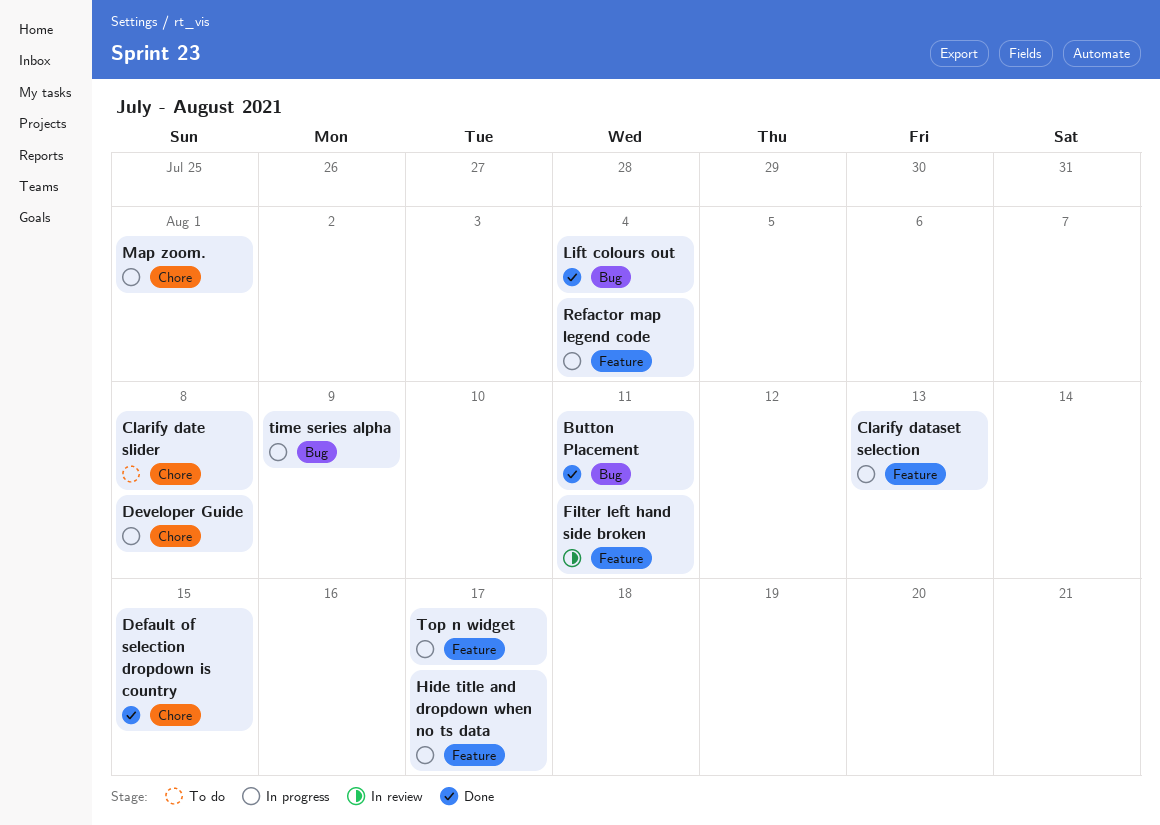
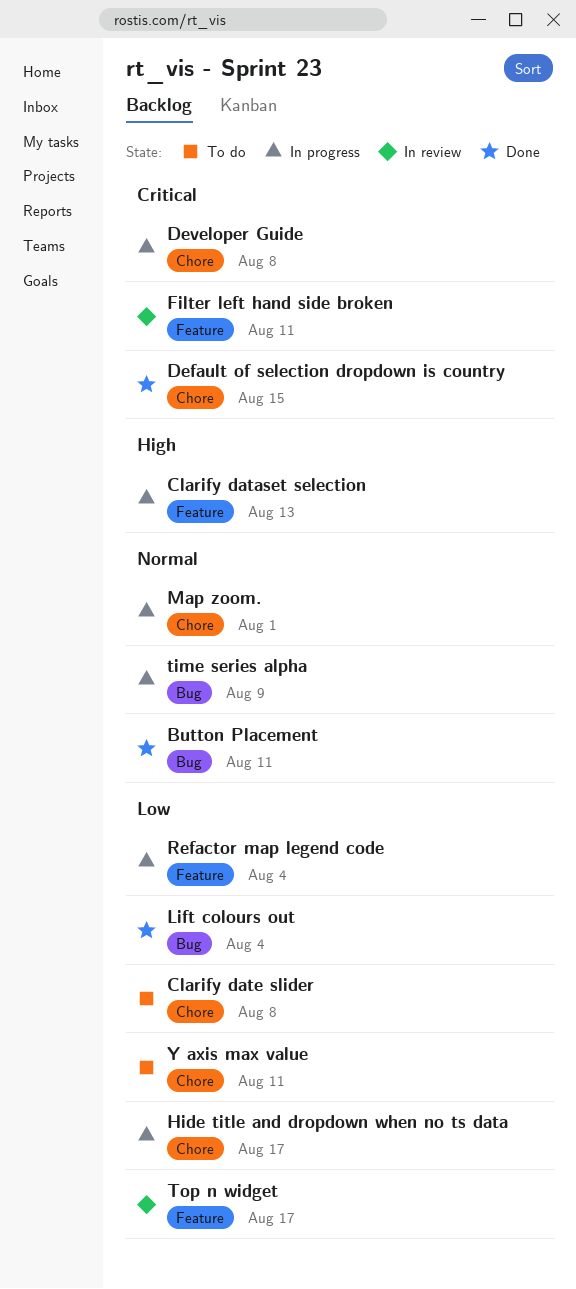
Hide title and dropdown when no ts data, label: Feature -> Chore
Top n widget, status: In progress -> In review
Y axis max value: none -> present

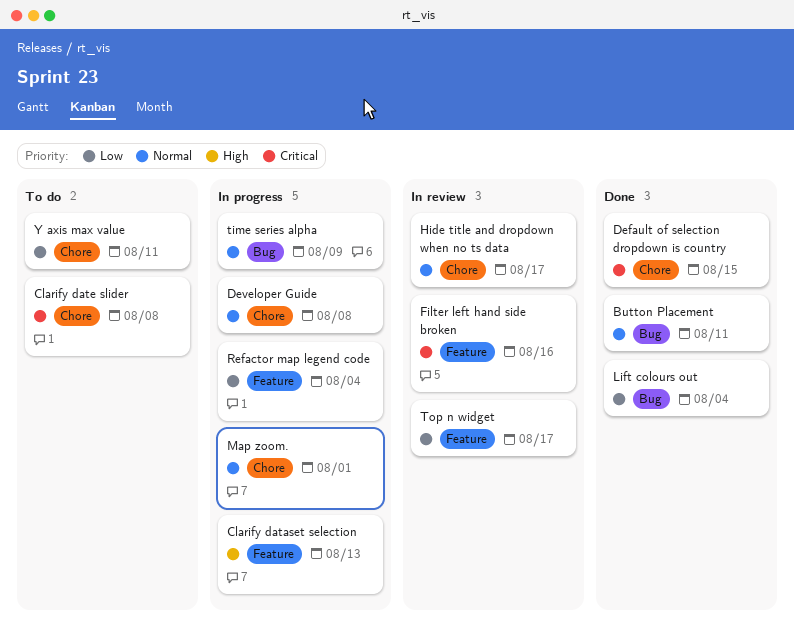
Clarify date slider, priority: Low -> Critical
Developer Guide, priority: Critical -> Normal
Filter left hand side broken, due: Aug 11 -> Aug 16
Hide title and dropdown when no ts data, status: In progress -> In review
Hide title and dropdown when no ts data, priority: Low -> Normal

